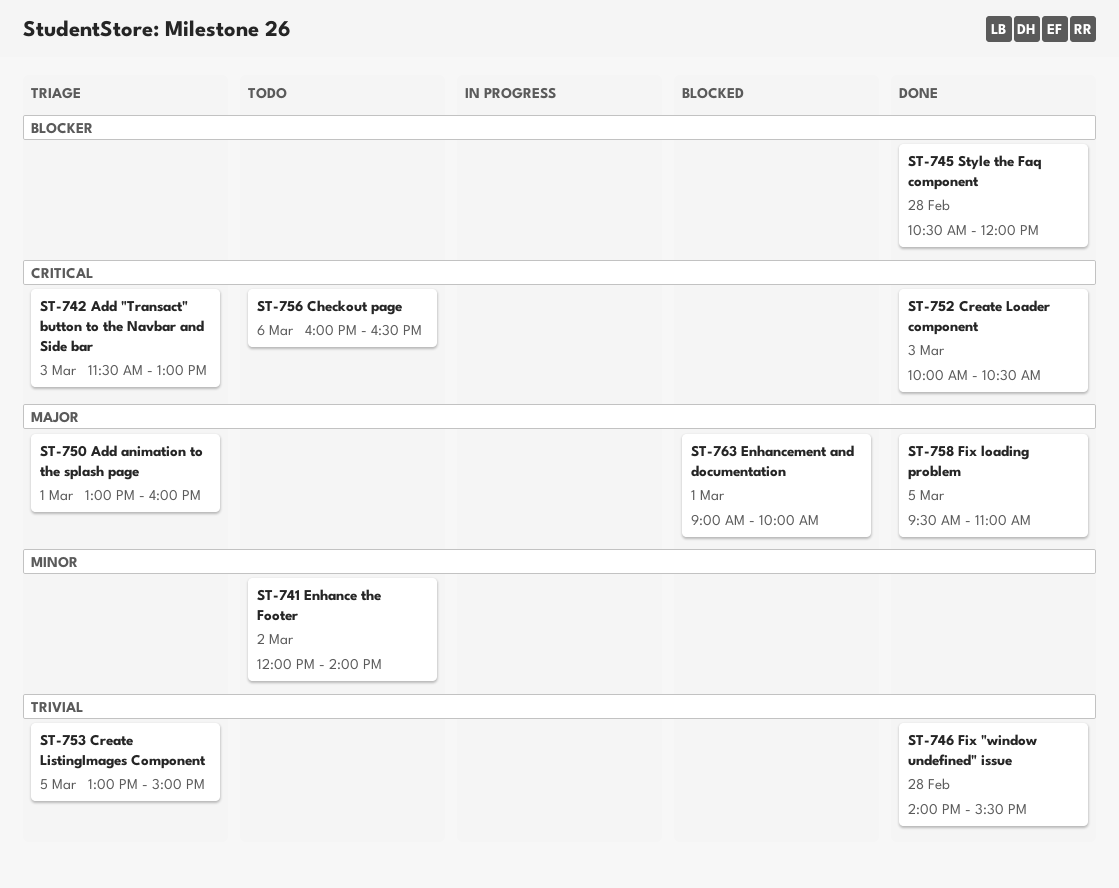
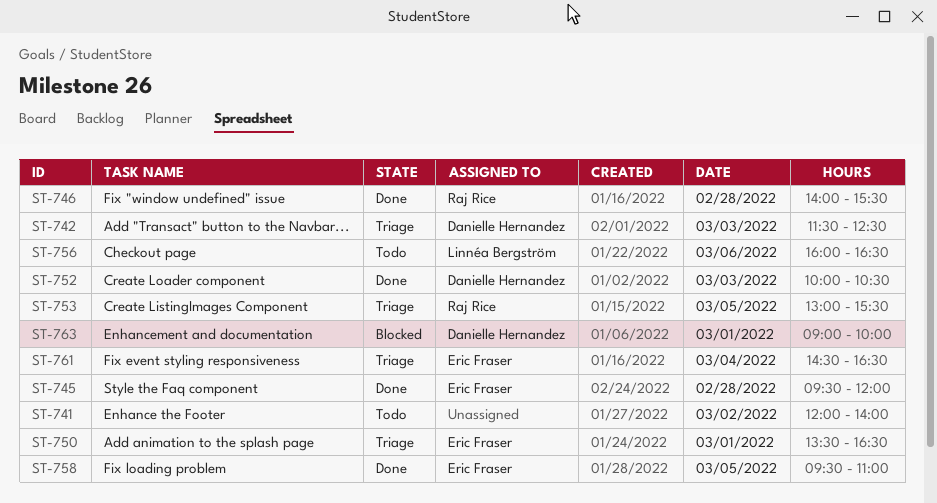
ST-742, ends: 13:00 -> 12:30
ST-745, begins: 10:30 -> 09:30
ST-750, begins: 13:00 -> 13:30
ST-750, ends: 16:00 -> 16:30
ST-753, ends: 15:00 -> 15:30
ST-761: none -> present

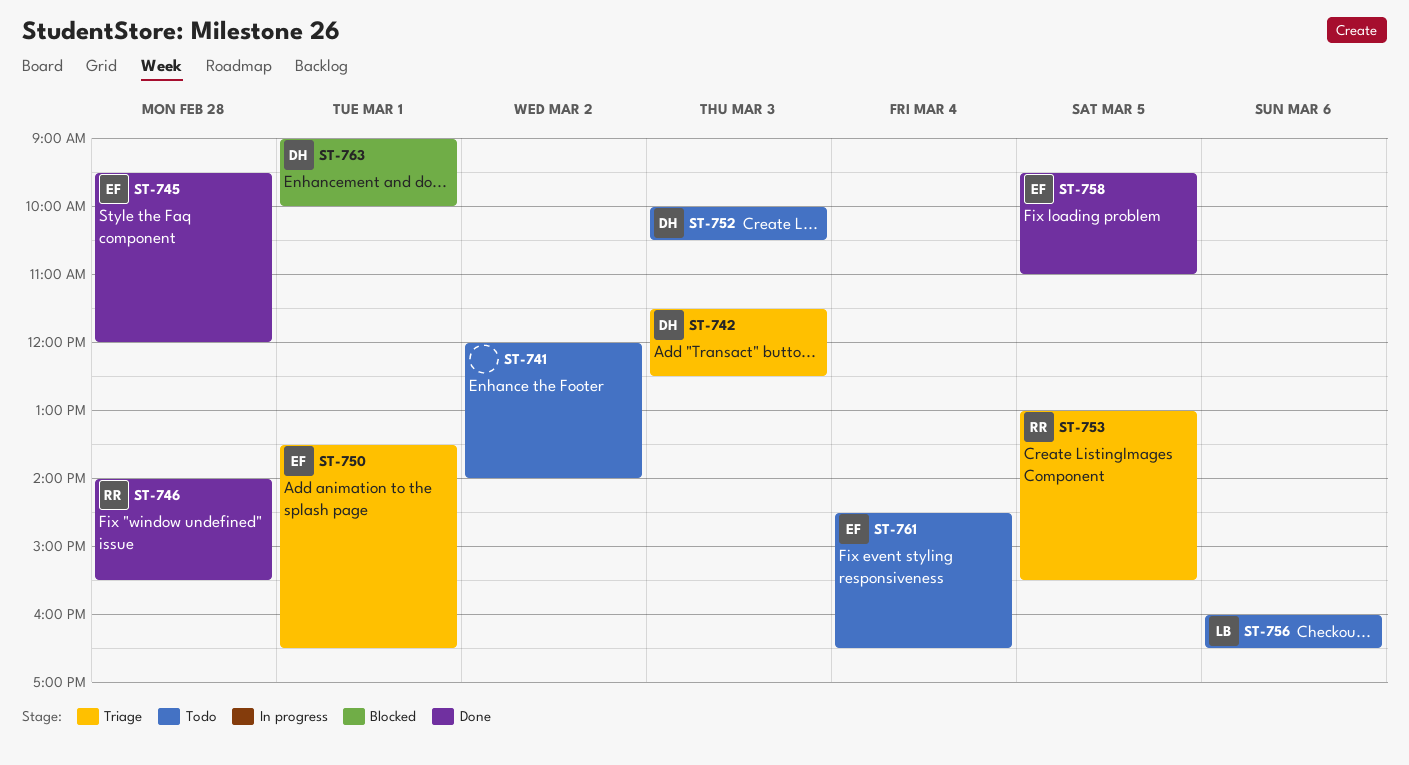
ST-752, status: Done -> Todo
ST-761, status: Triage -> Todo

